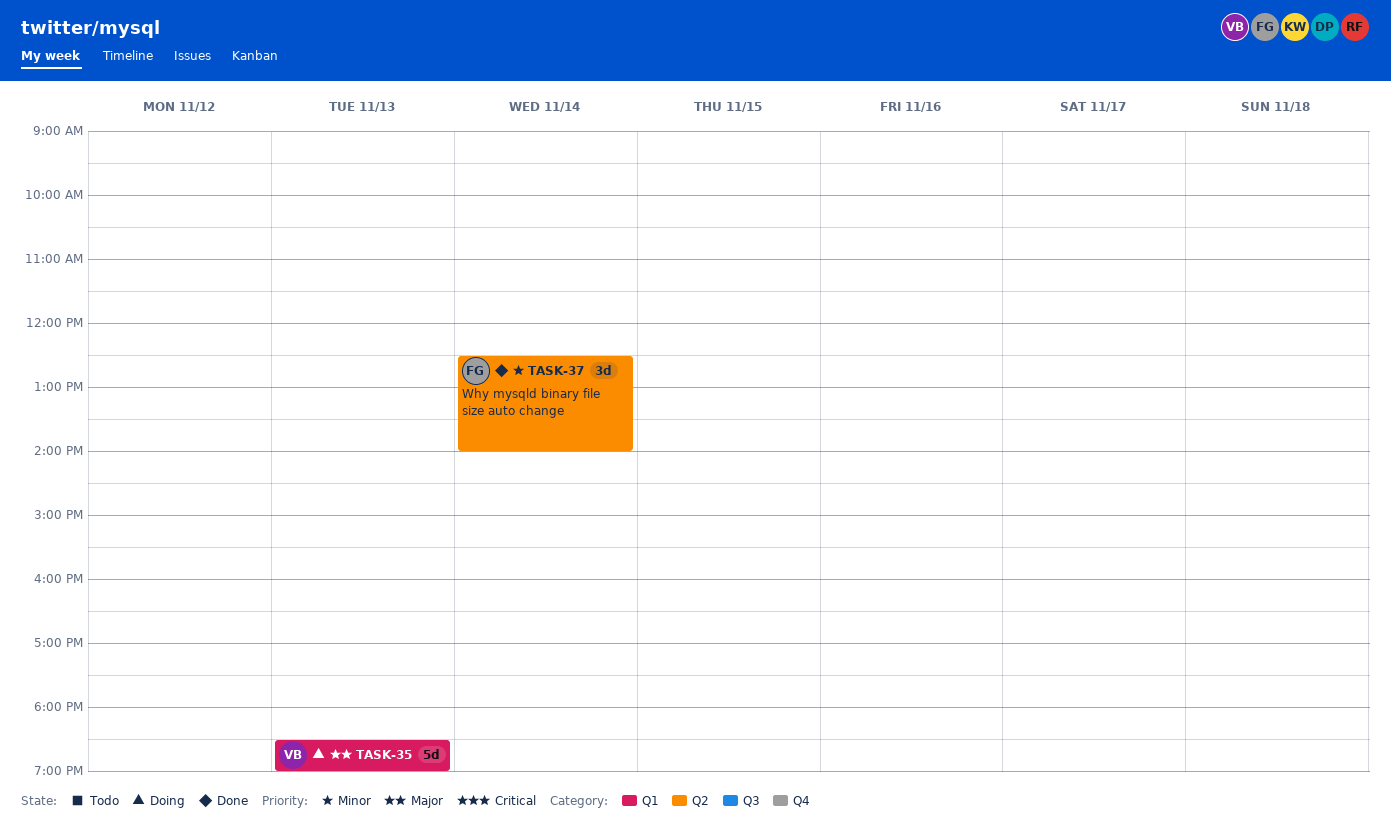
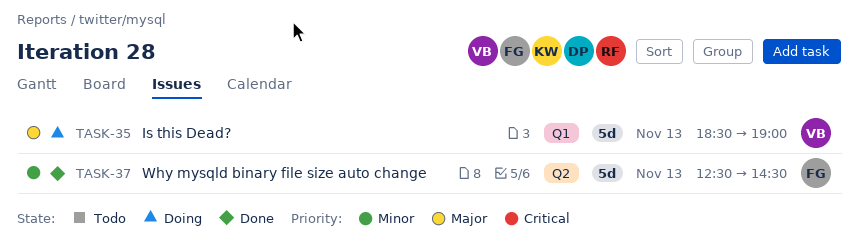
TASK-37, estimate: 3d -> 5d
TASK-37, day: Nov 14 -> Nov 13
TASK-37, ends: 14:00 -> 14:30

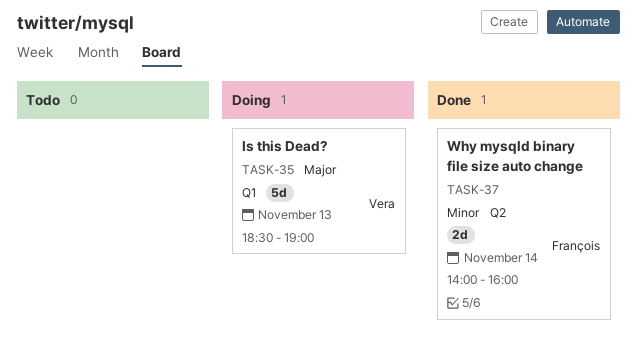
TASK-37, estimate: 5d -> 2d
TASK-37, day: Nov 13 -> Nov 14
TASK-37, begins: 12:30 -> 14:00
TASK-37, ends: 14:30 -> 16:00

